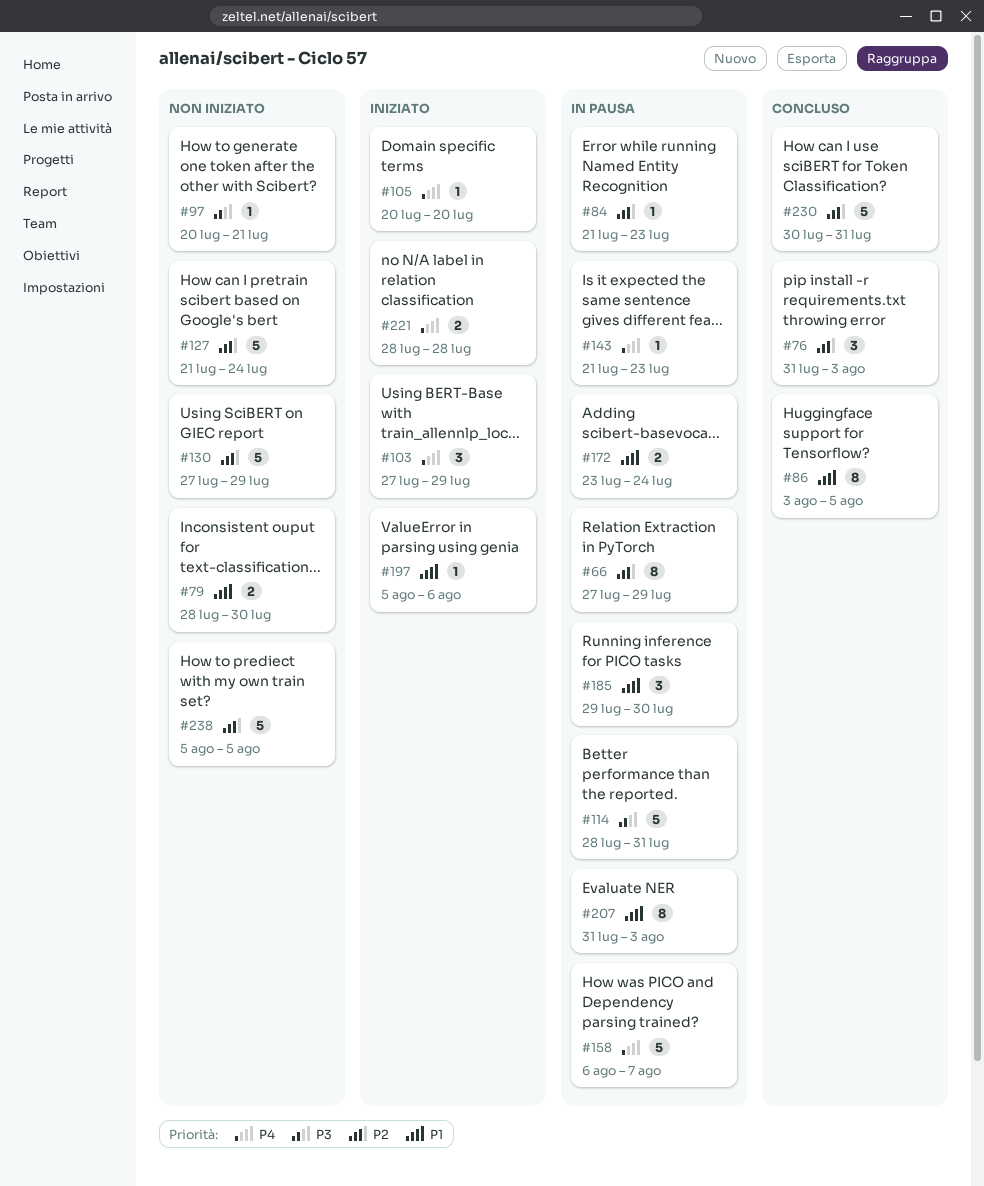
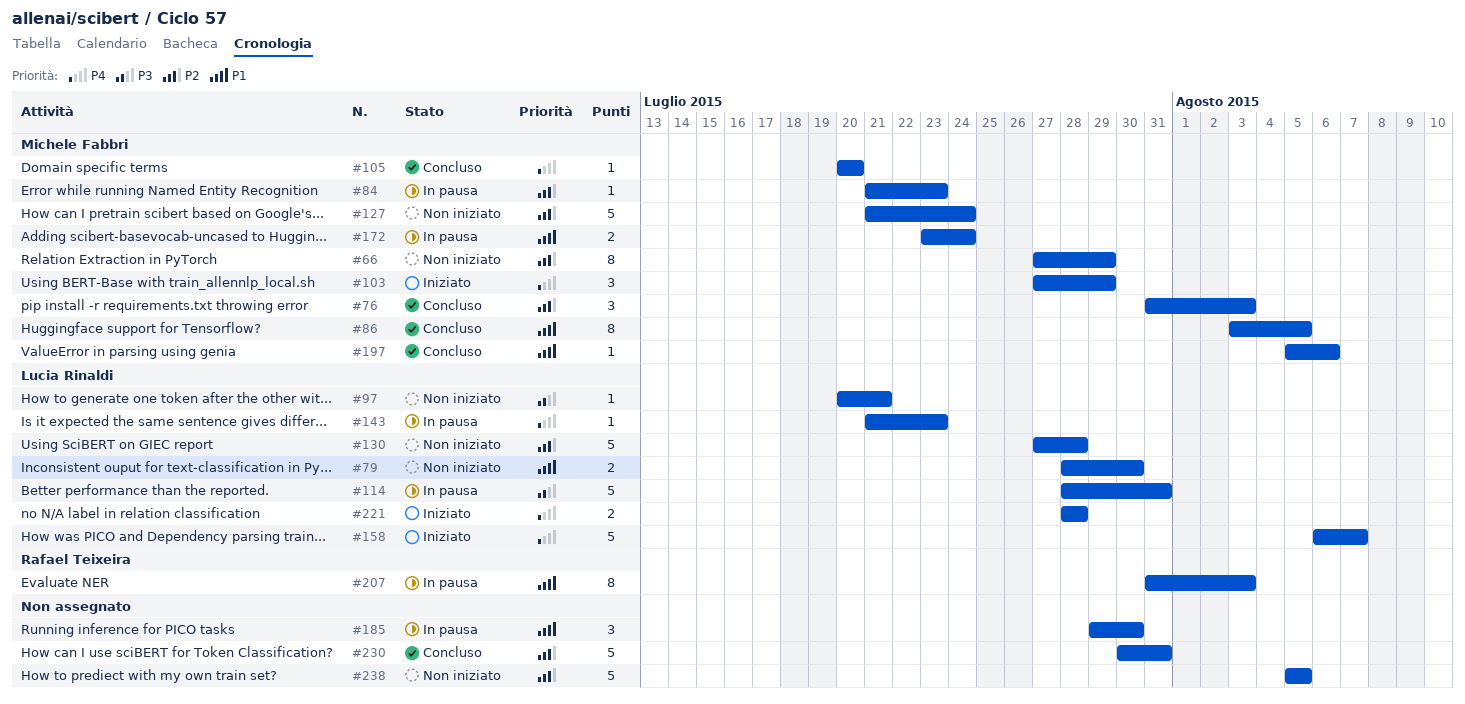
#66, status: In pausa -> Non iniziato
#105, status: Iniziato -> Concluso
#130, due: Jul 29 -> Jul 28
#158, status: In pausa -> Iniziato
#197, status: Iniziato -> Concluso

